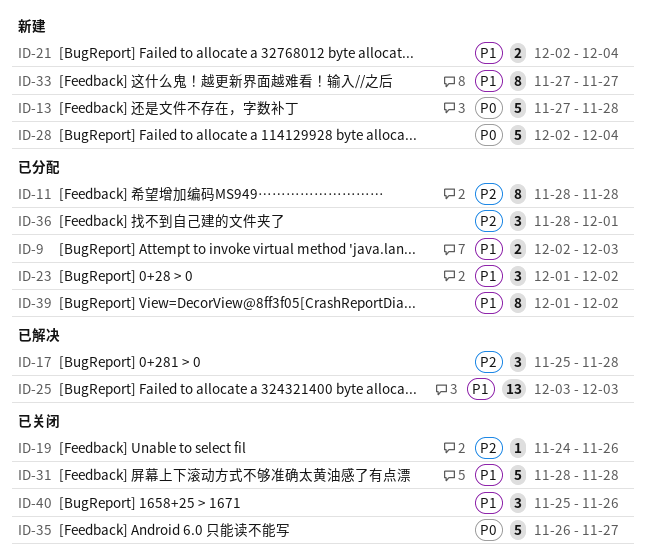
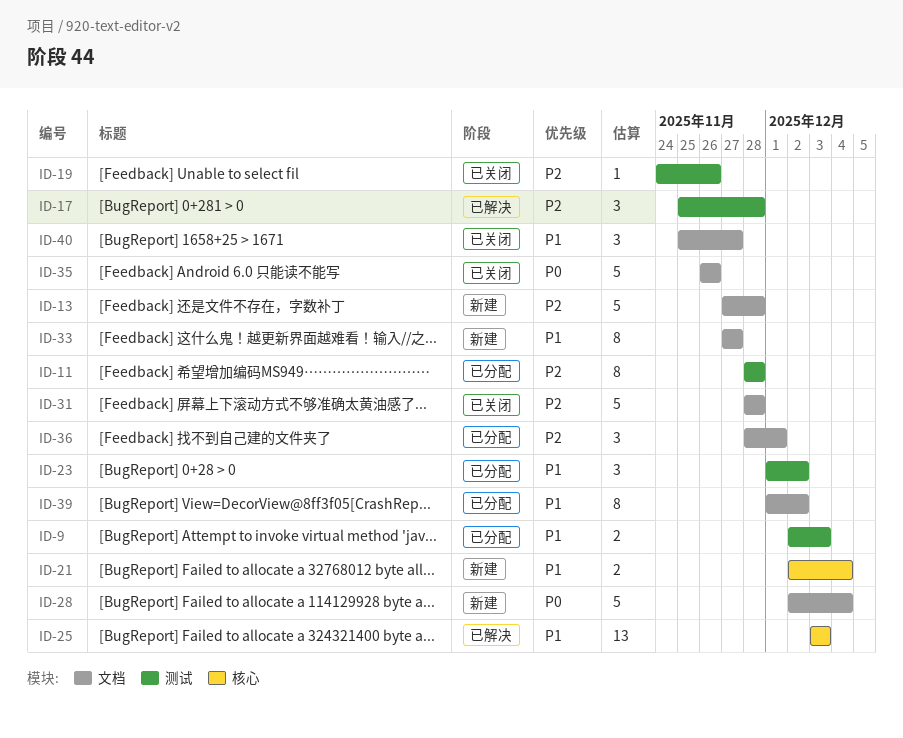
ID-13, priority: P0 -> P2
ID-31, priority: P1 -> P2
ID-35, due: Nov 27 -> Nov 26
ID-40, due: Nov 26 -> Nov 27

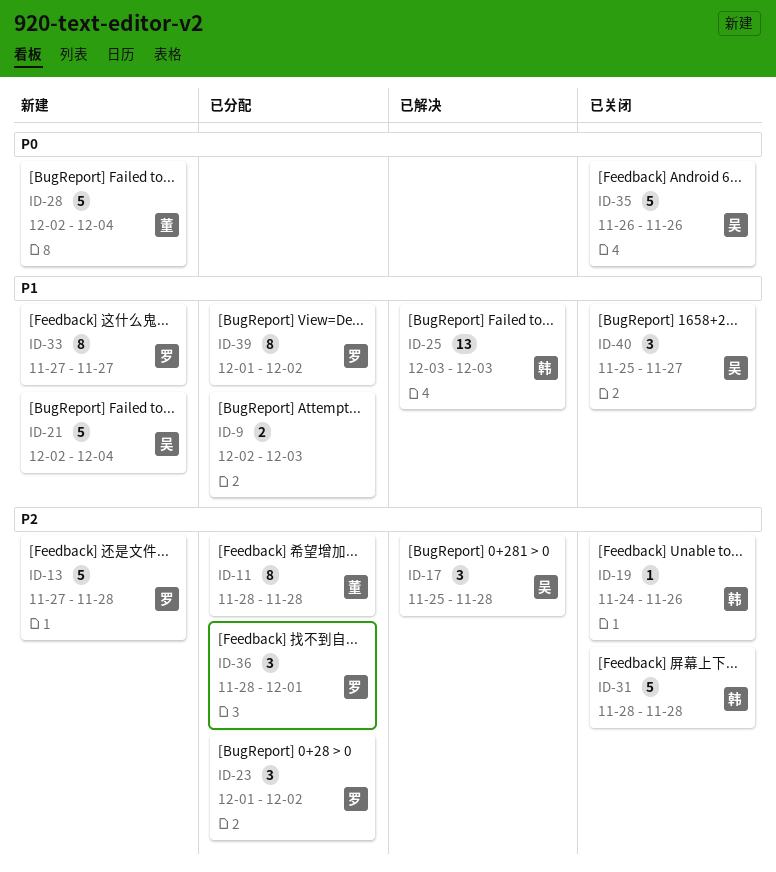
ID-21, estimate: 2 -> 5
ID-23, priority: P1 -> P2

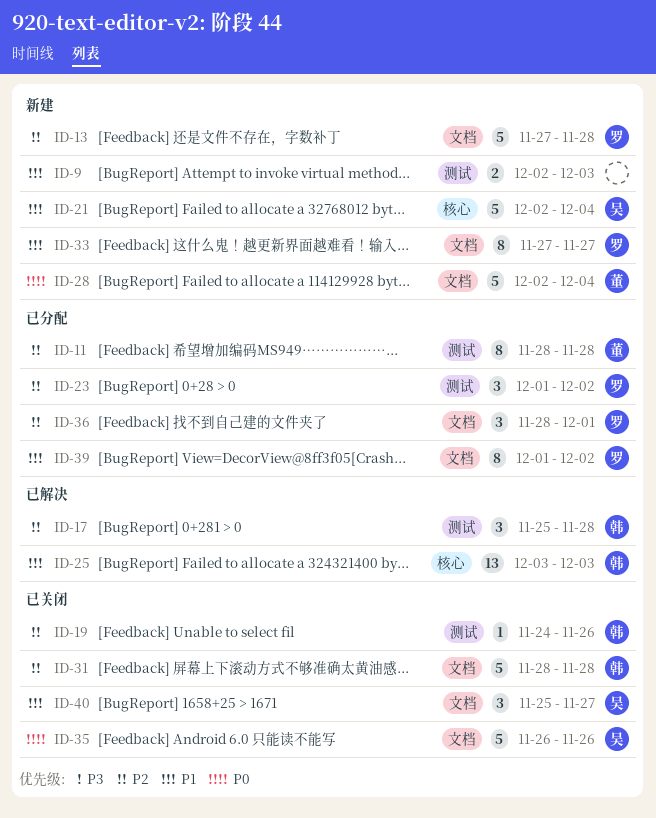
ID-9, status: 已分配 -> 新建
ID-17, owner: 吴 -> 韩

